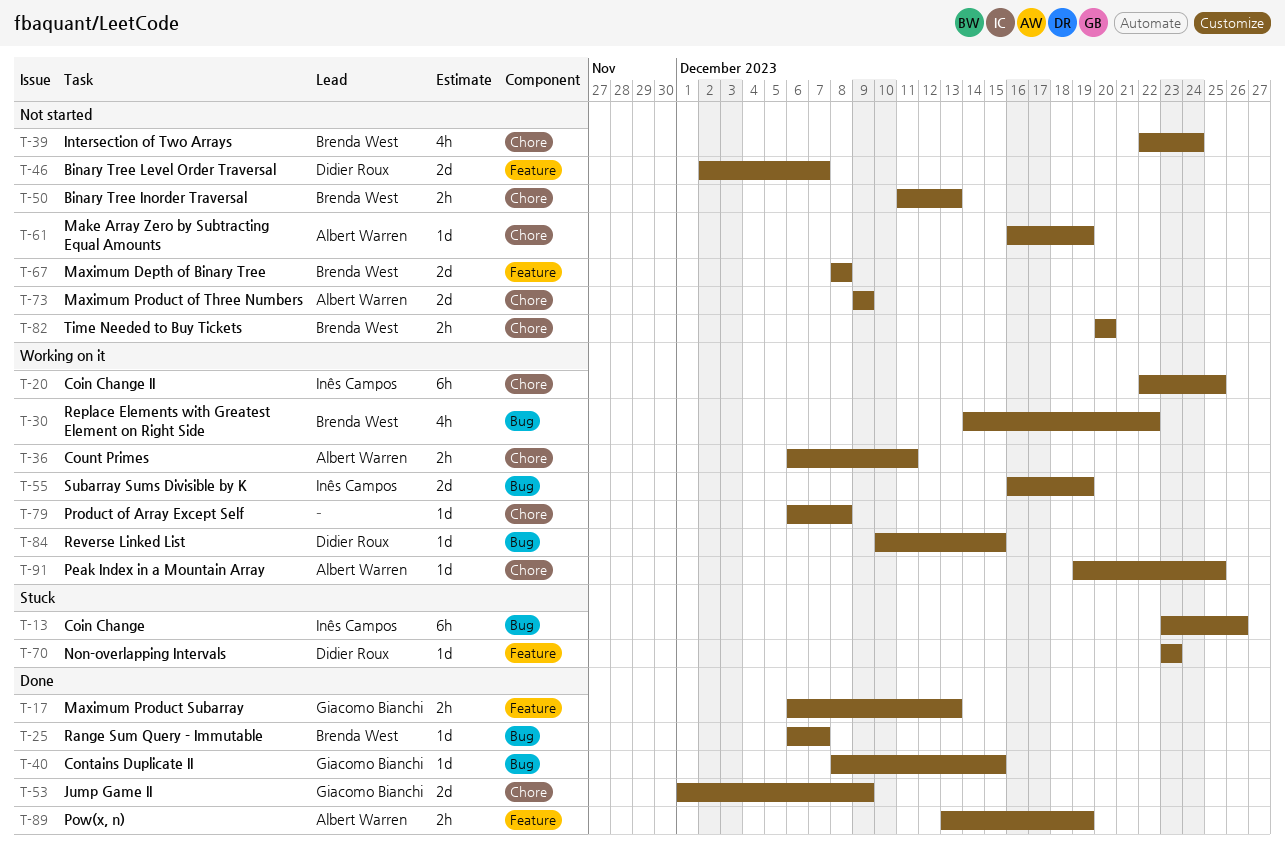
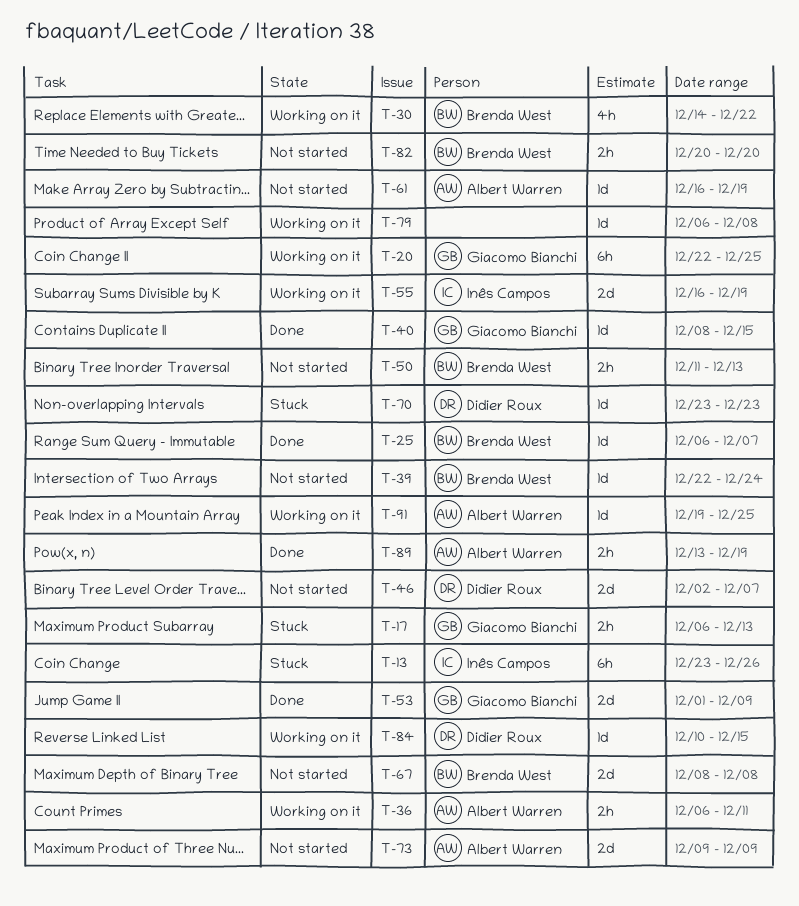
T-17, status: Done -> Stuck
T-20, owner: Inês Campos -> Giacomo Bianchi
T-39, estimate: 4h -> 1d

